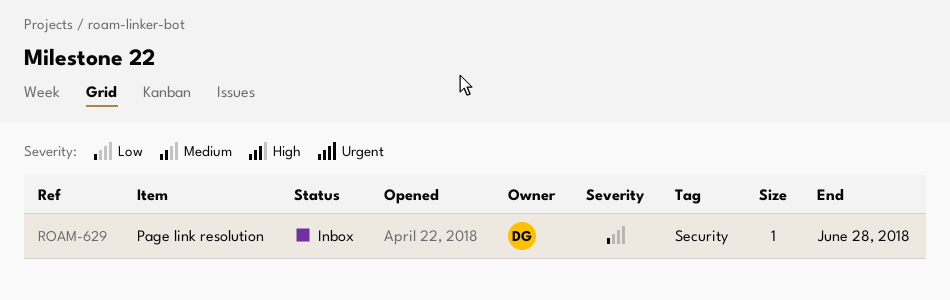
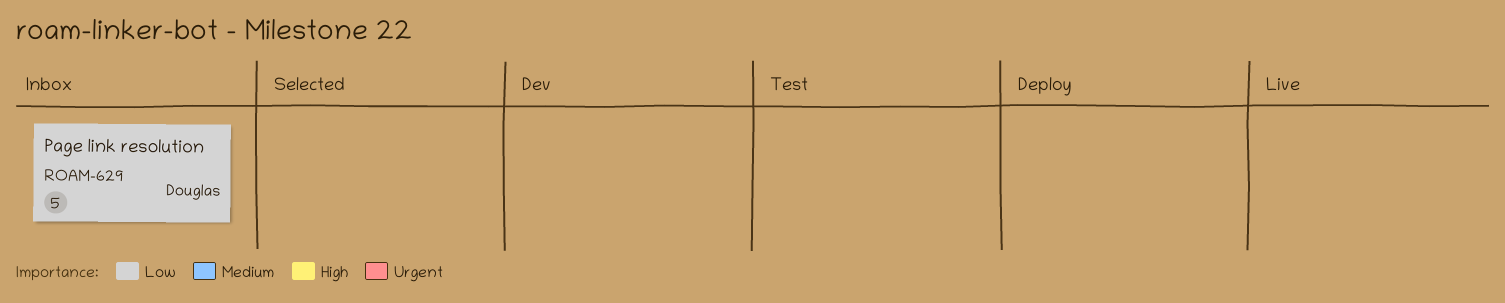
ROAM-629, estimate: 1 -> 5

